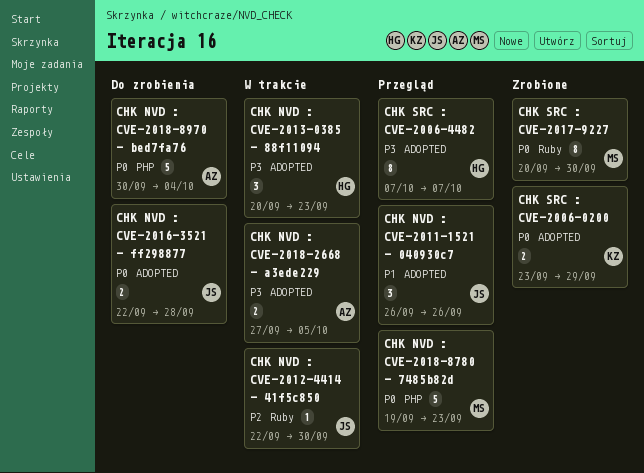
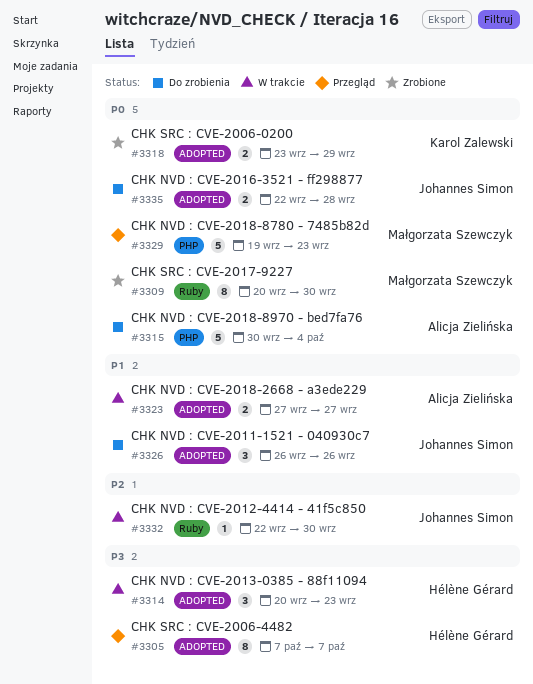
CHK NVD : CVE-2011-1521 - 040930c7, status: Przegląd -> Do zrobienia
CHK NVD : CVE-2018-2668 - a3ede229, priority: P3 -> P1
CHK NVD : CVE-2018-2668 - a3ede229, due: Oct 5 -> Sep 27

